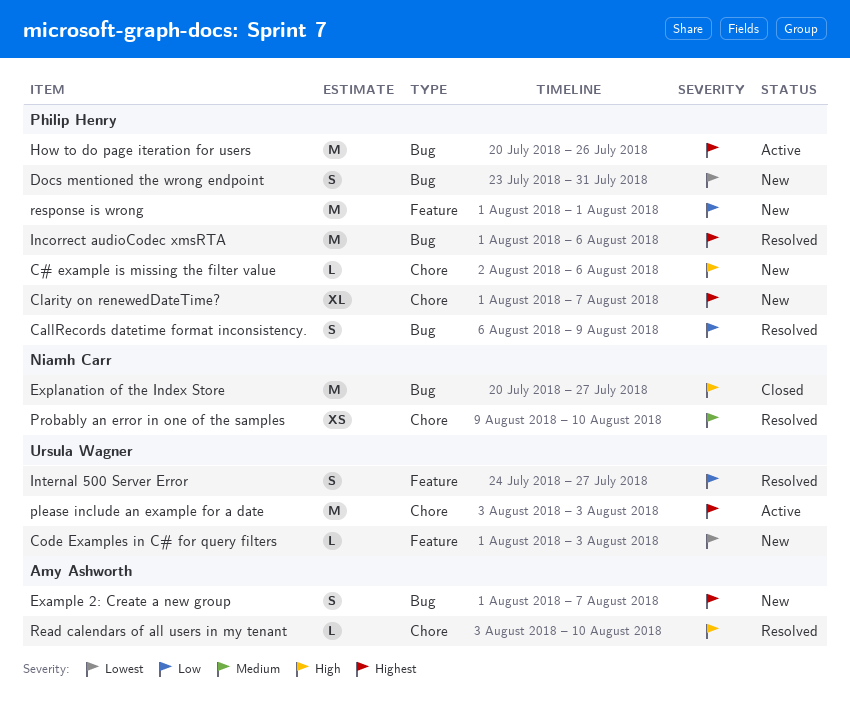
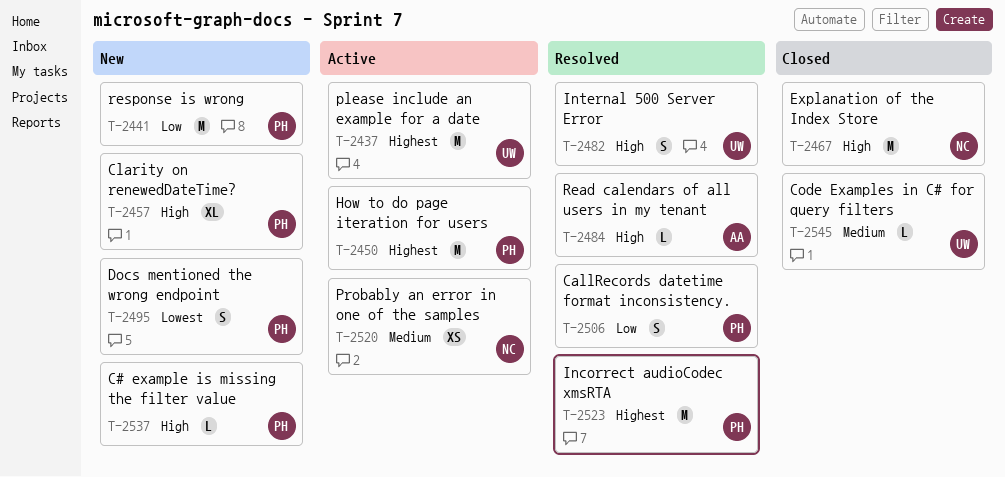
Clarity on renewedDateTime?, priority: Highest -> High
Code Examples in C# for query filters, status: New -> Closed
Code Examples in C# for query filters, priority: Lowest -> Medium
Example 2: Create a new group: present -> none
Internal 500 Server Error, priority: Low -> High
Probably an error in one of the samples, status: Resolved -> Active

